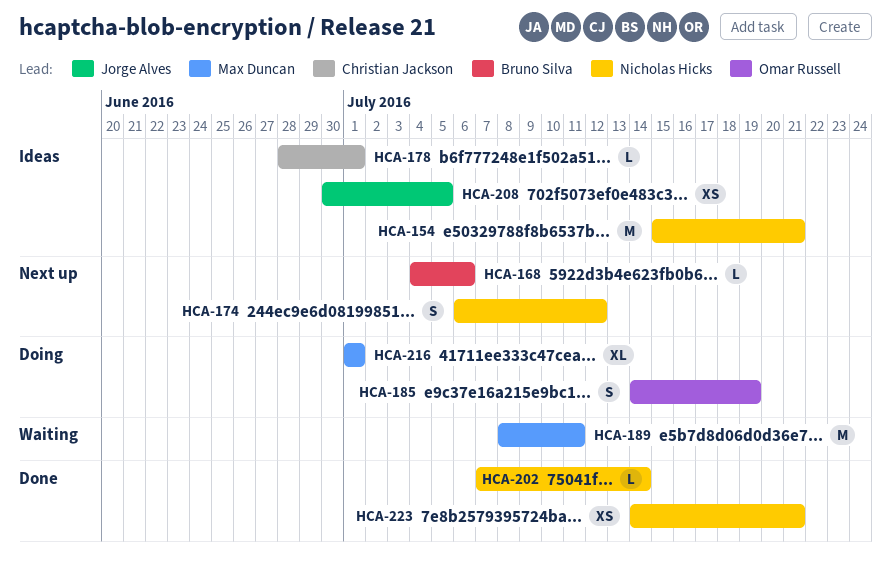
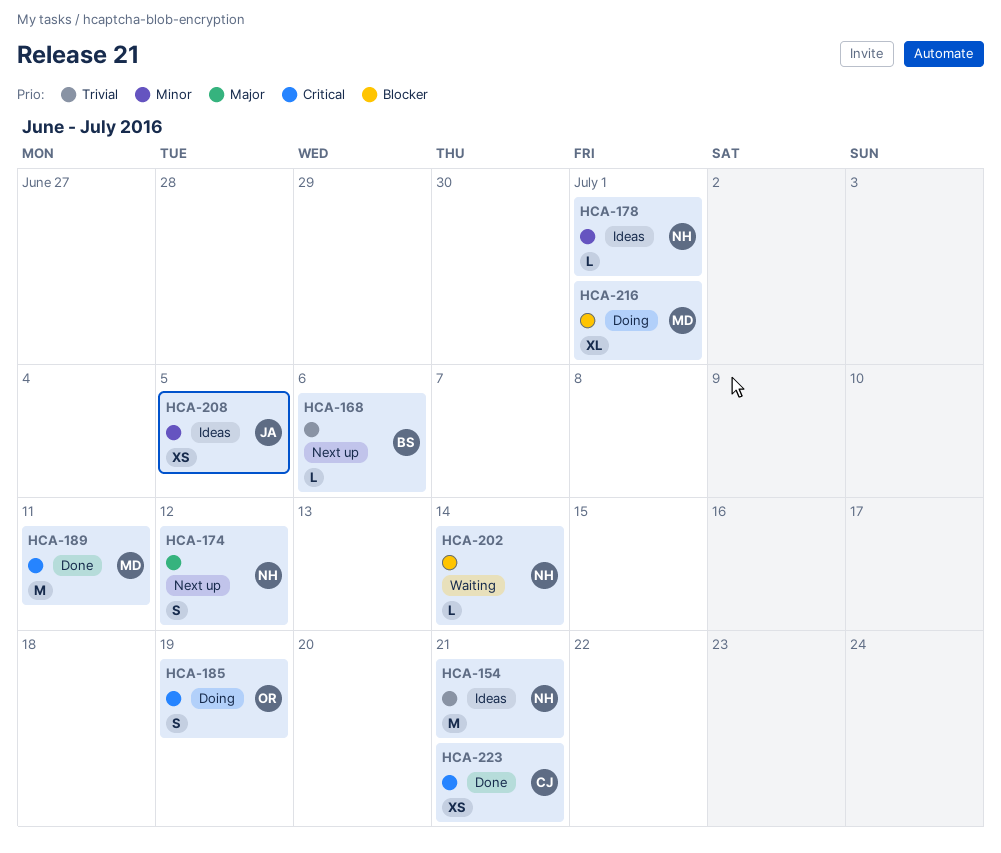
HCA-178, owner: Christian Jackson -> Nicholas Hicks
HCA-189, status: Waiting -> Done
HCA-202, status: Done -> Waiting
HCA-223, owner: Nicholas Hicks -> Christian Jackson

